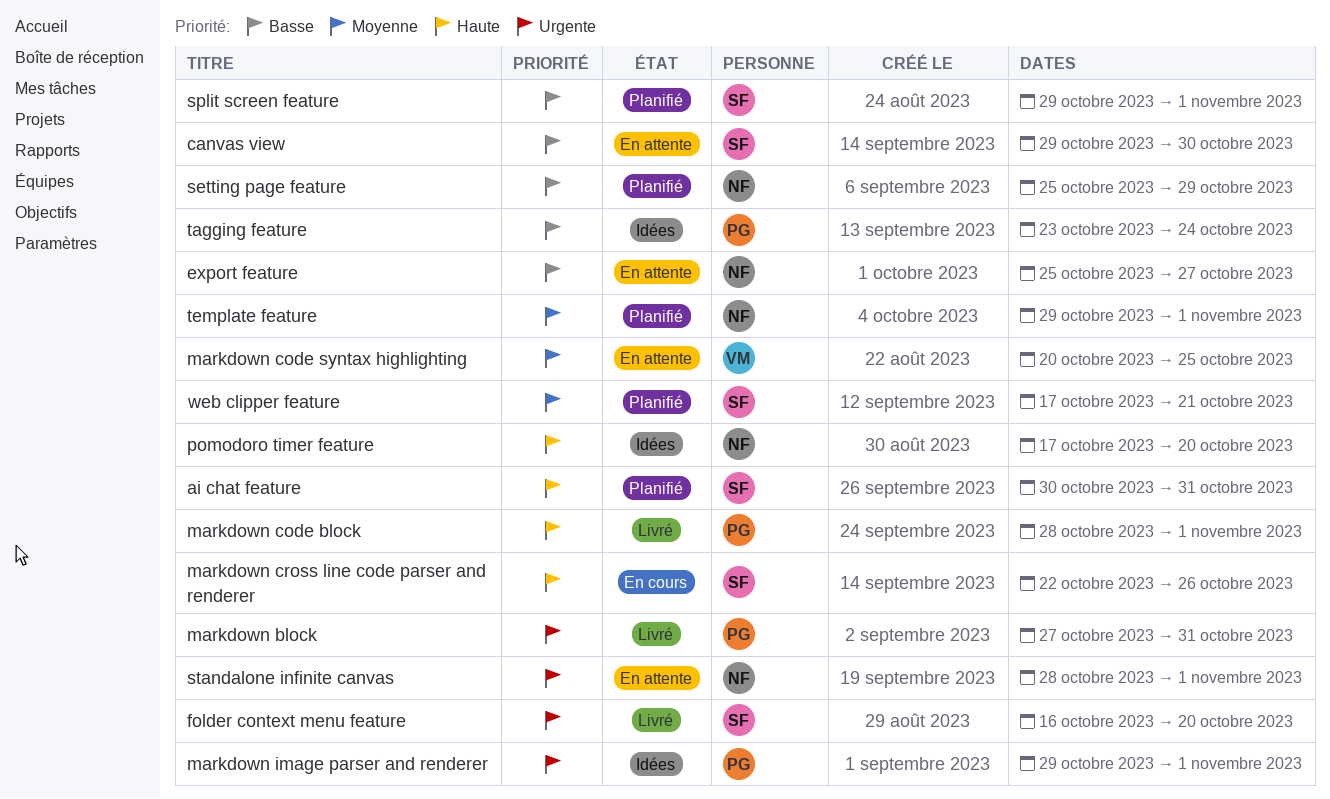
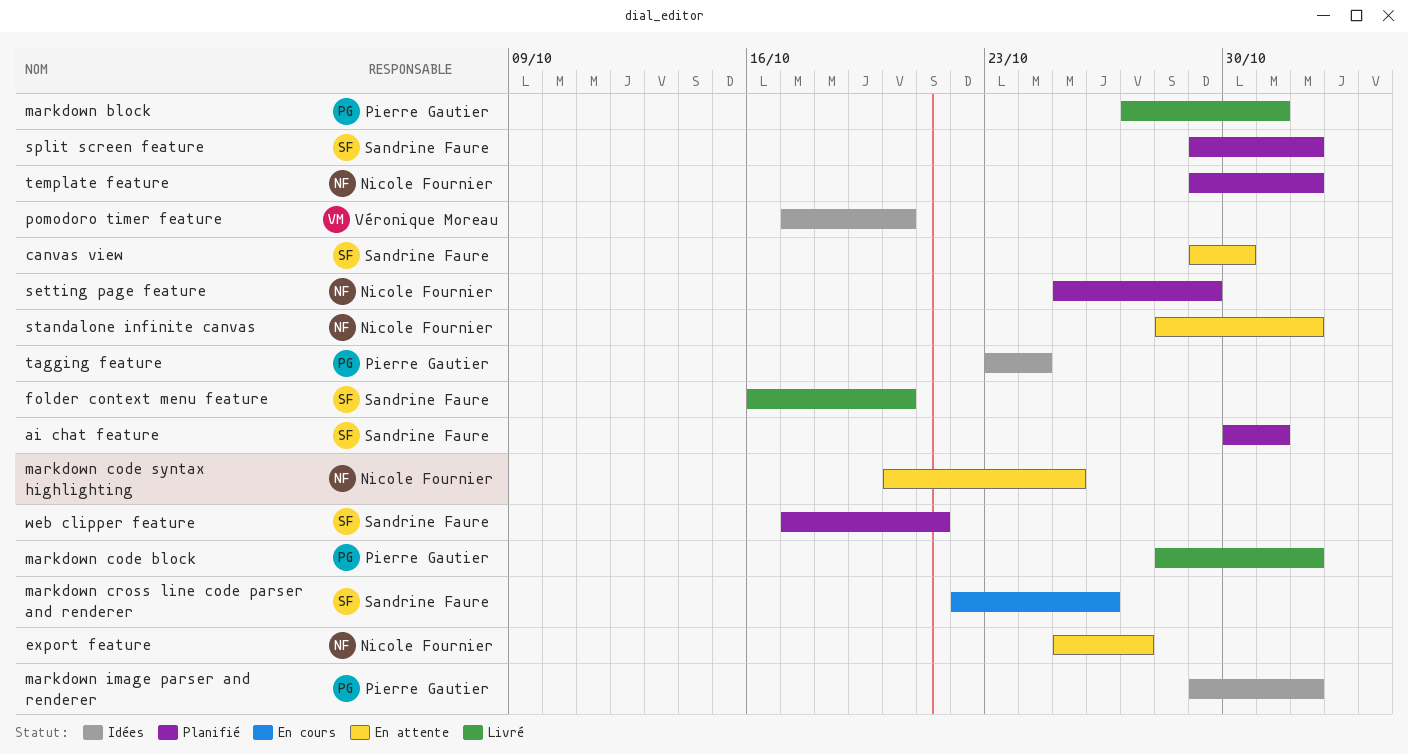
markdown code syntax highlighting, owner: Véronique Moreau -> Nicole Fournier
pomodoro timer feature, owner: Nicole Fournier -> Véronique Moreau

